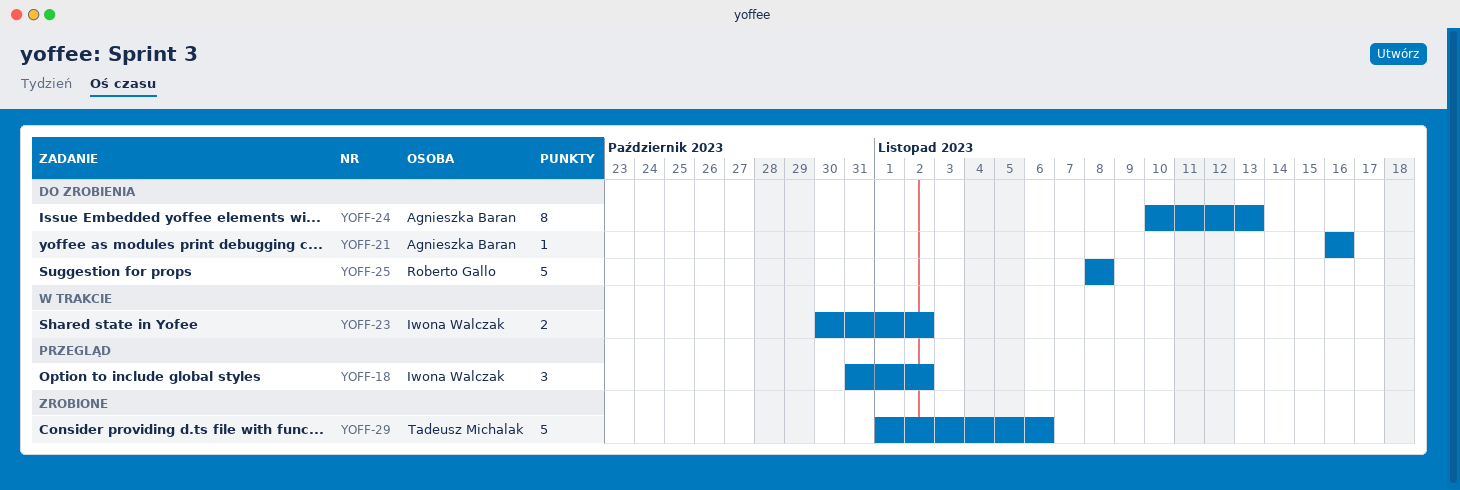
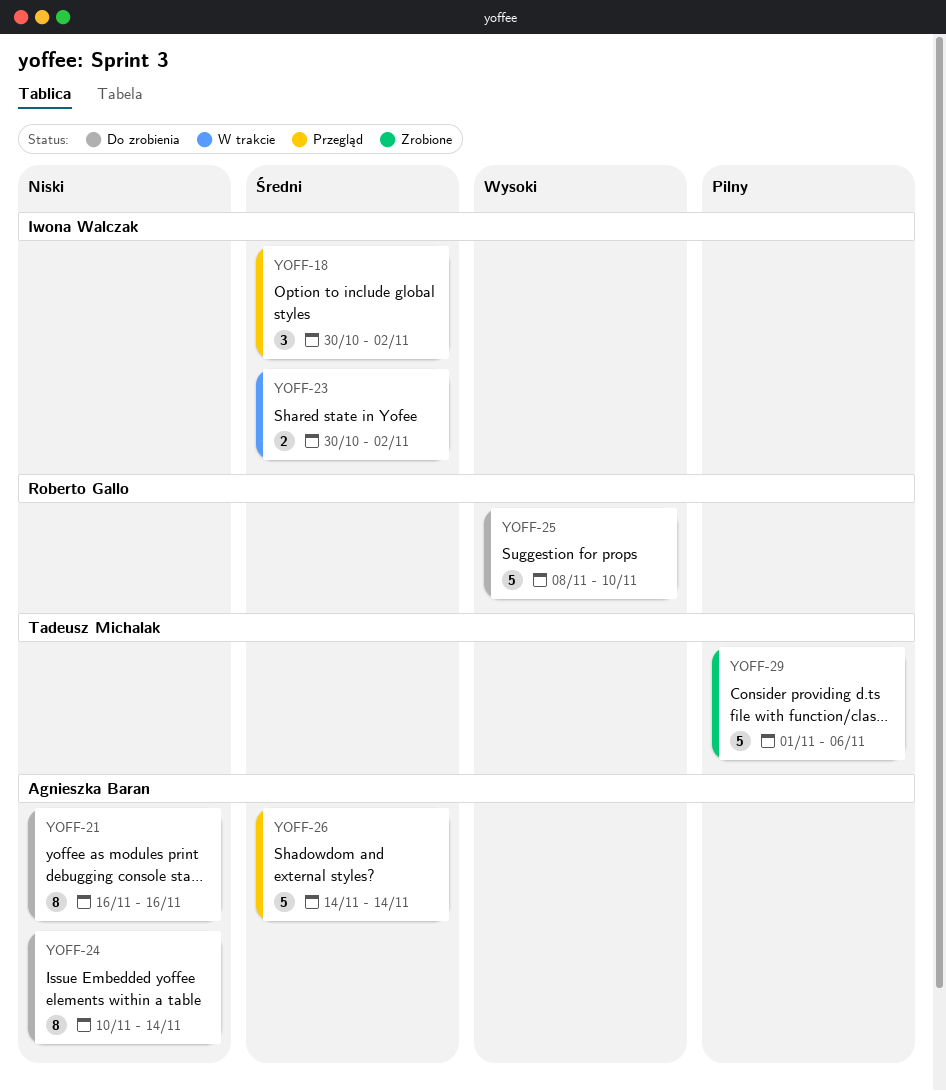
YOFF-18, start: Oct 31 -> Oct 30
YOFF-21, estimate: 1 -> 8
YOFF-24, due: Nov 13 -> Nov 14
YOFF-25, due: Nov 8 -> Nov 10
YOFF-26: none -> present

